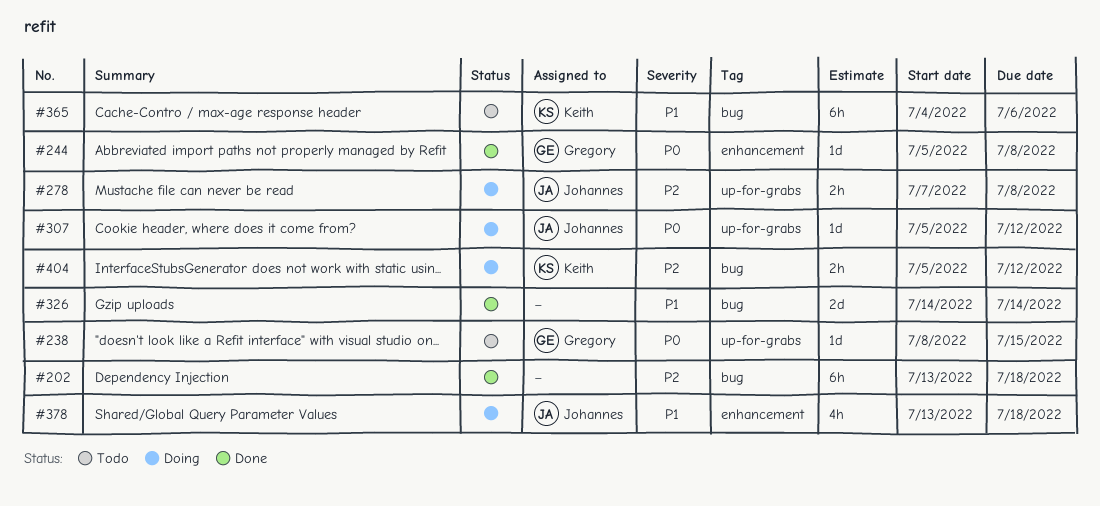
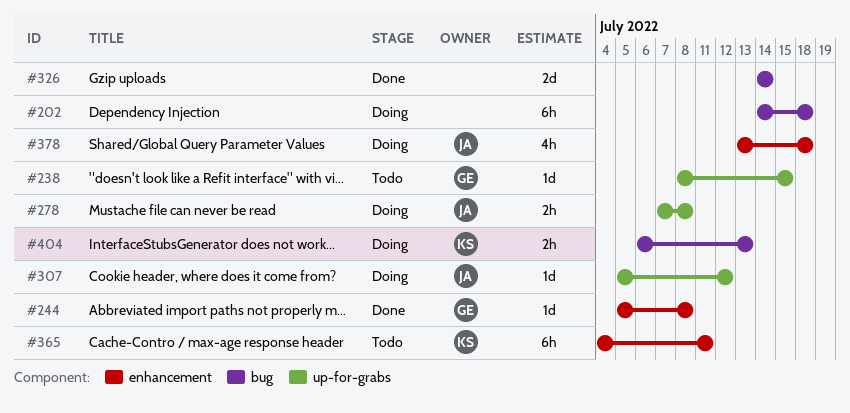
#202, status: Done -> Doing
#202, start: Jul 13 -> Jul 14
#365, label: bug -> enhancement
#365, due: Jul 6 -> Jul 11
#404, start: Jul 5 -> Jul 6
#404, due: Jul 12 -> Jul 13

